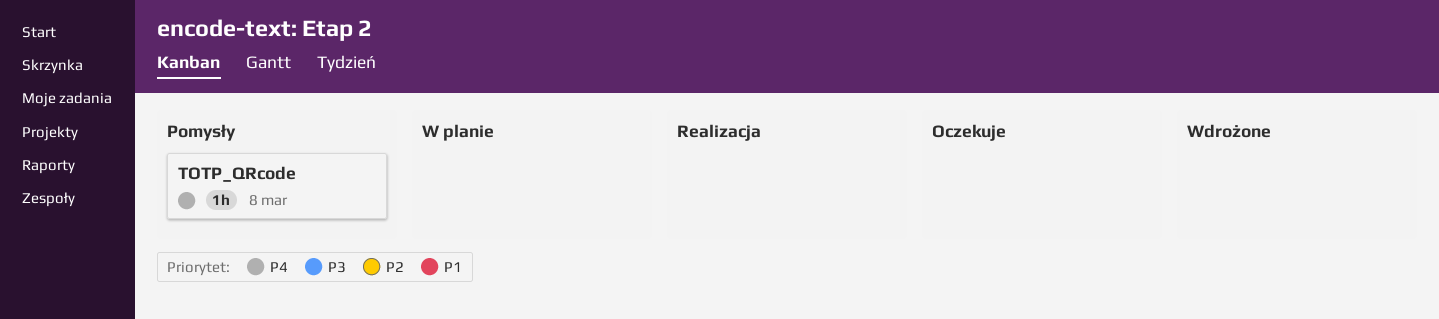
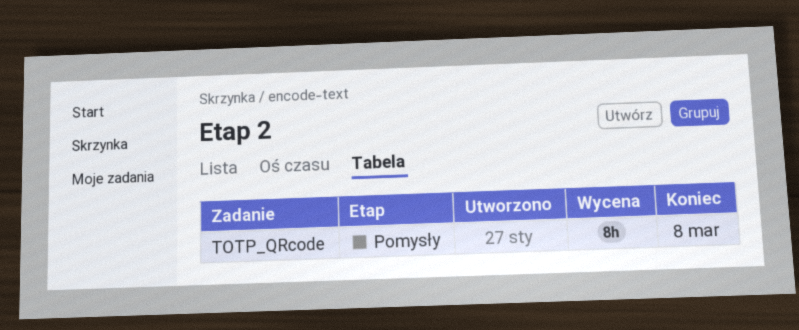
TOTP_QRcode, estimate: 1h -> 8h

